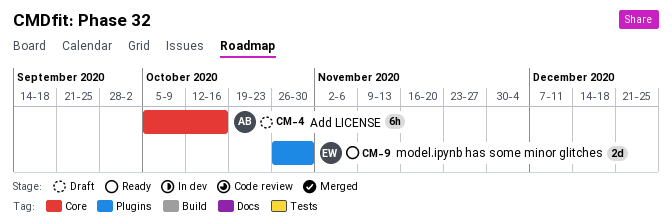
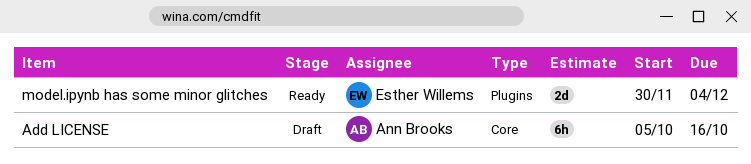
model.ipynb has some minor glitches, start: Oct 26 -> Nov 30
model.ipynb has some minor glitches, due: Oct 30 -> Dec 4

